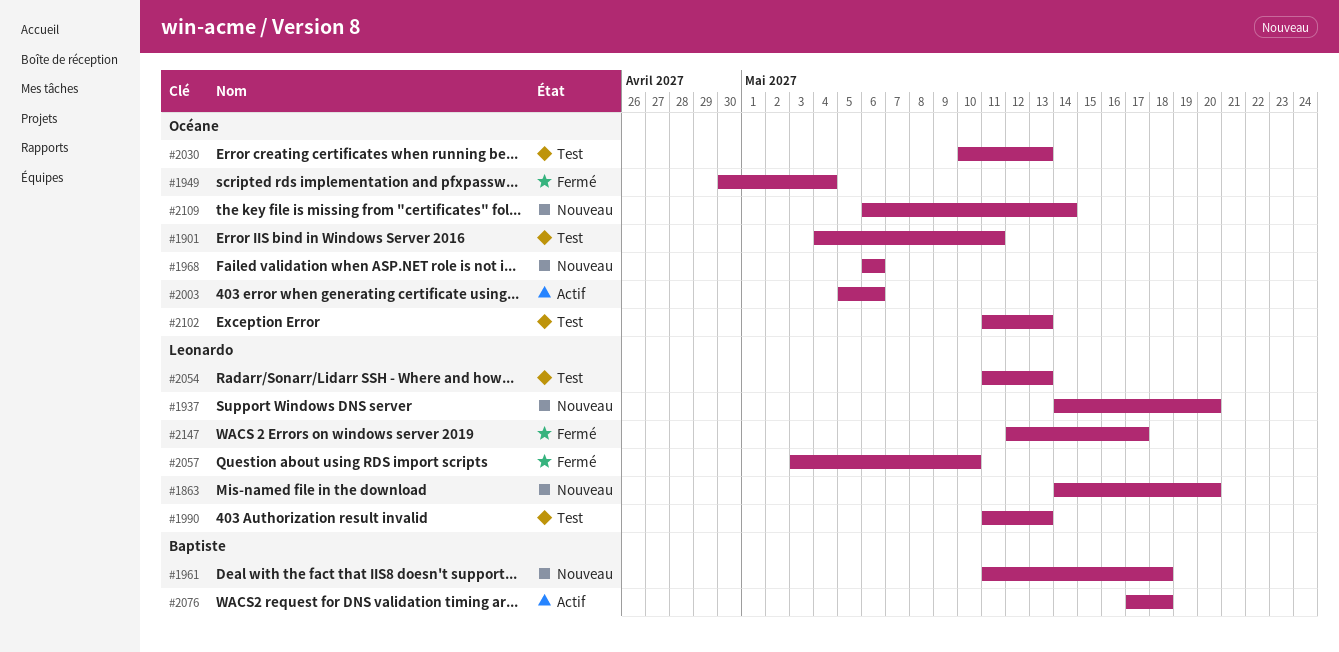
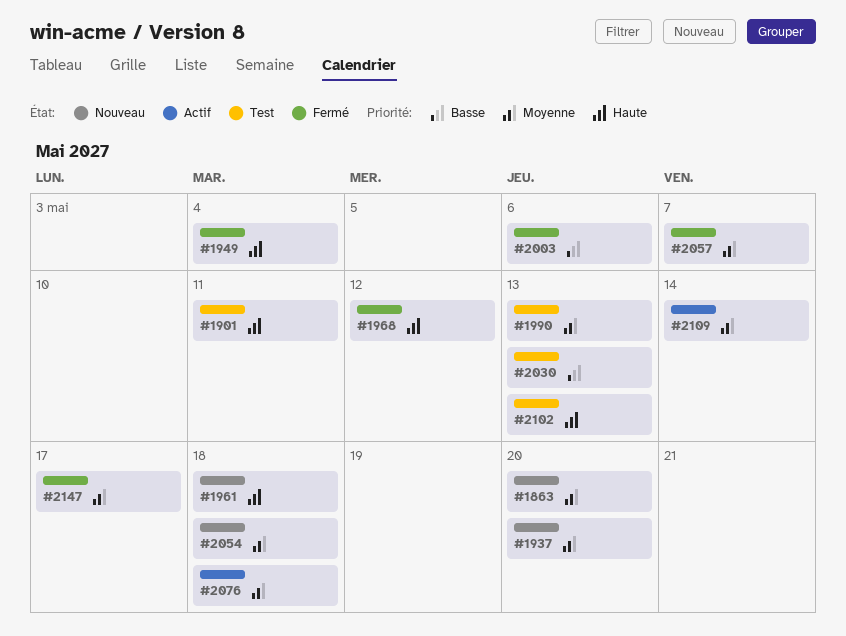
#1968, status: Nouveau -> Fermé
#1968, due: May 6 -> May 12
#2003, status: Actif -> Fermé
#2054, status: Test -> Nouveau
#2054, due: May 13 -> May 18
#2057, due: May 10 -> May 7
#2109, status: Nouveau -> Actif

